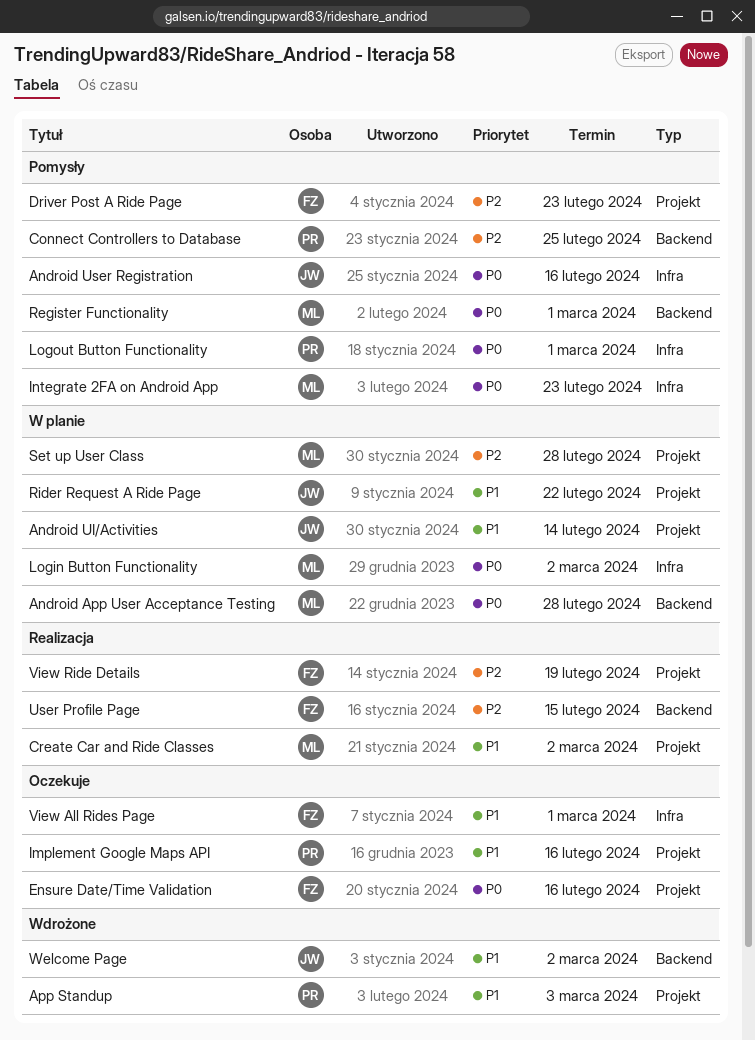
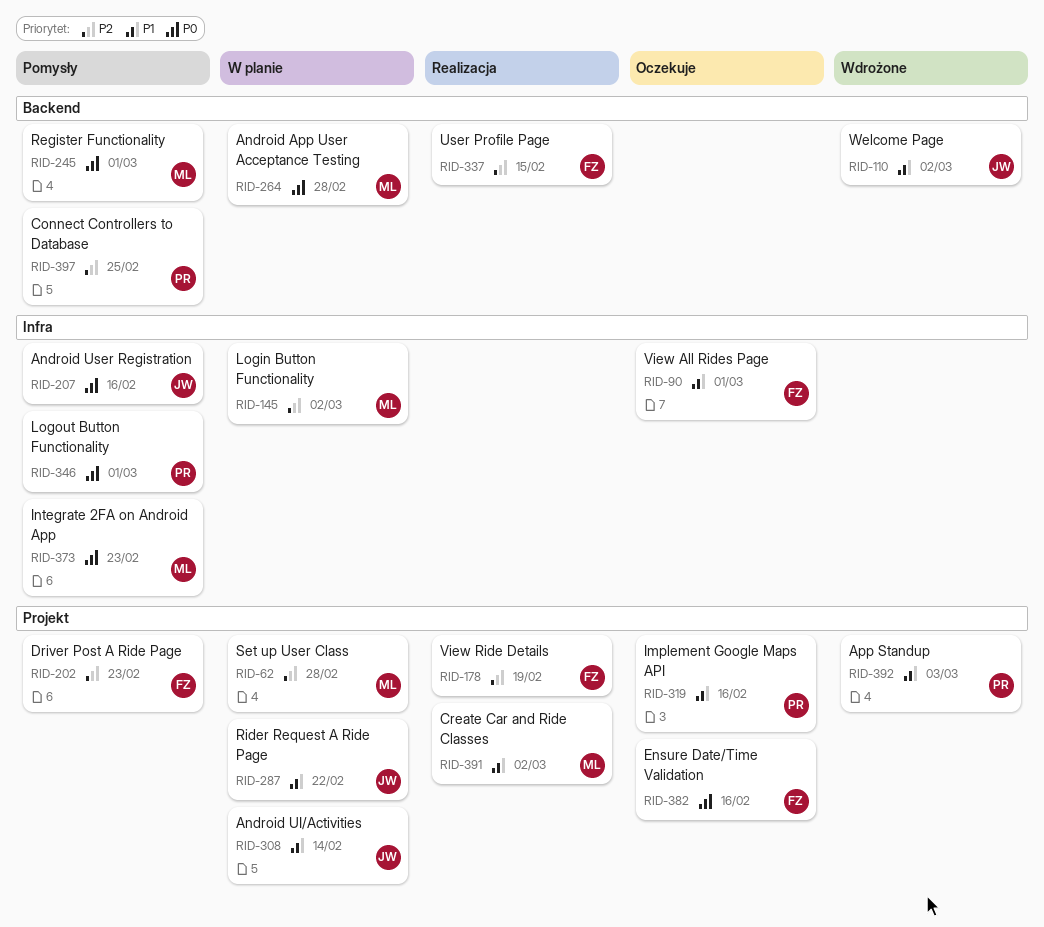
Login Button Functionality, priority: P0 -> P2

